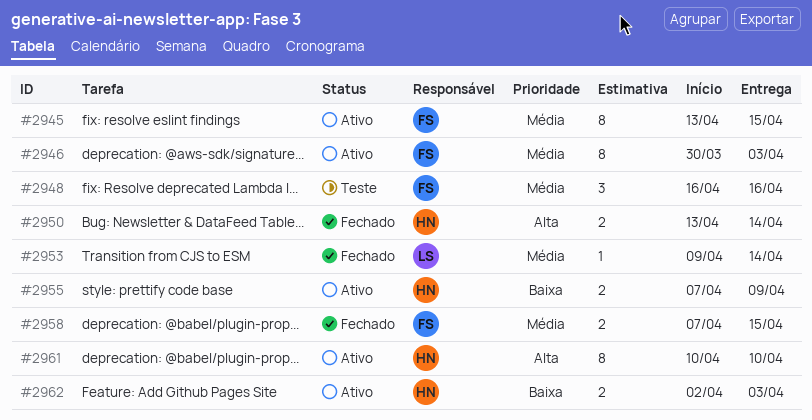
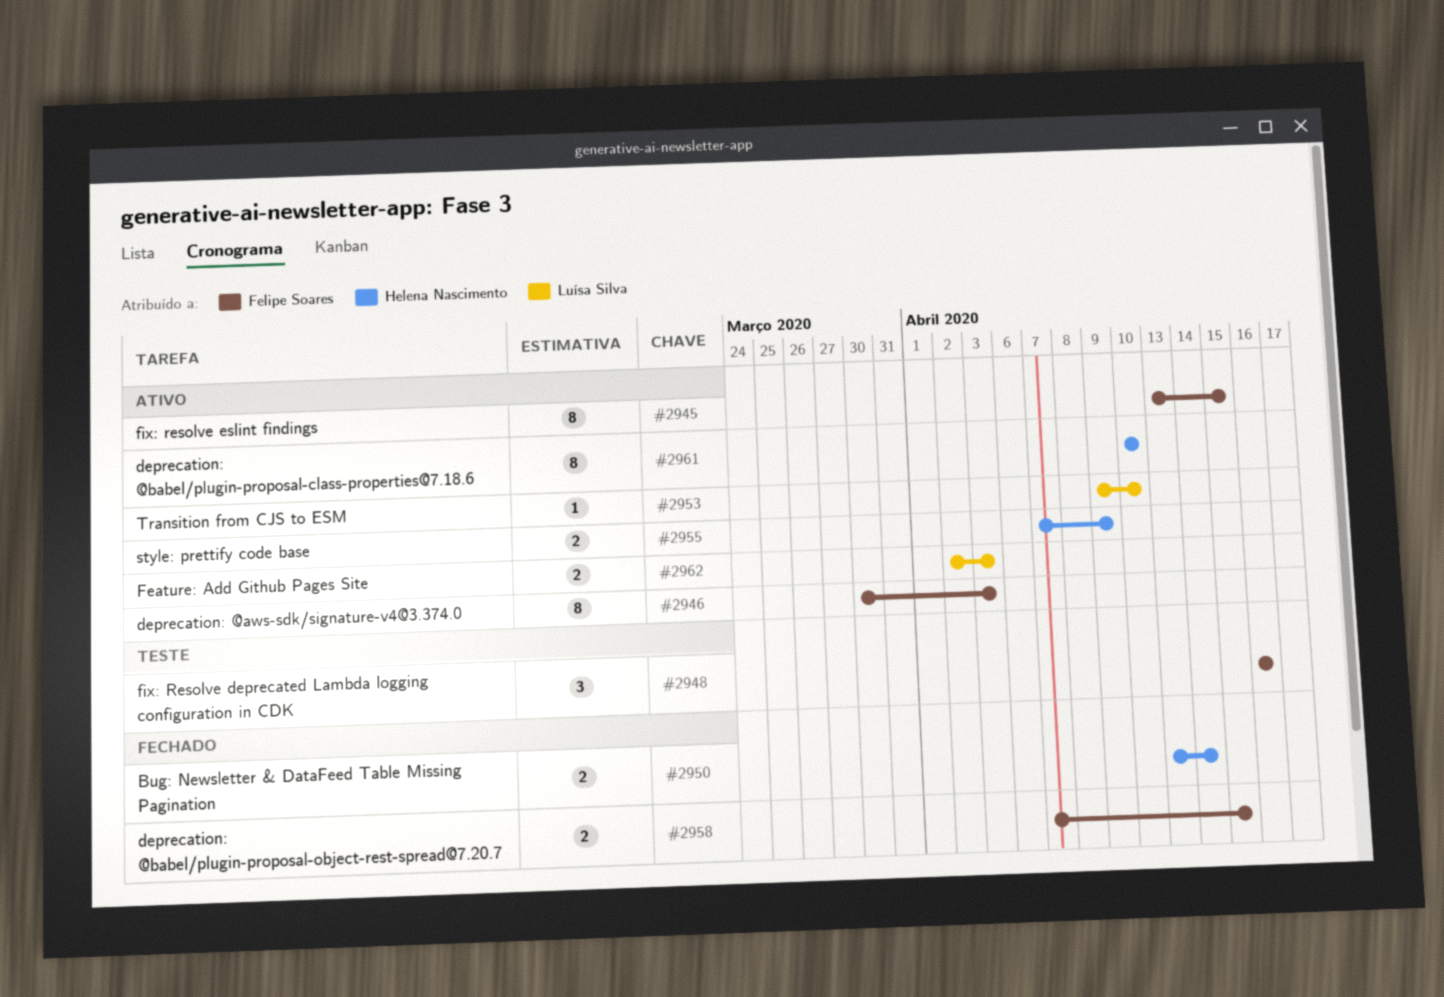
#2953, status: Fechado -> Ativo
#2953, due: Apr 14 -> Apr 10
#2962, owner: Helena Nascimento -> Luísa Silva

